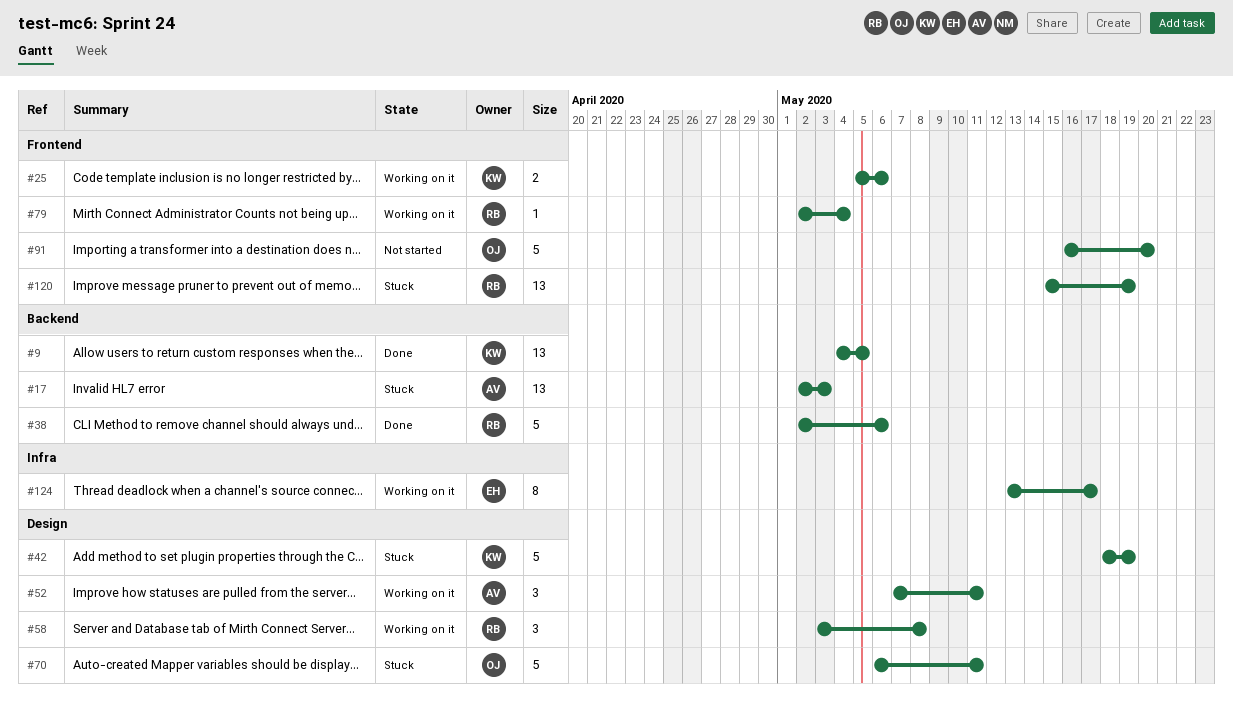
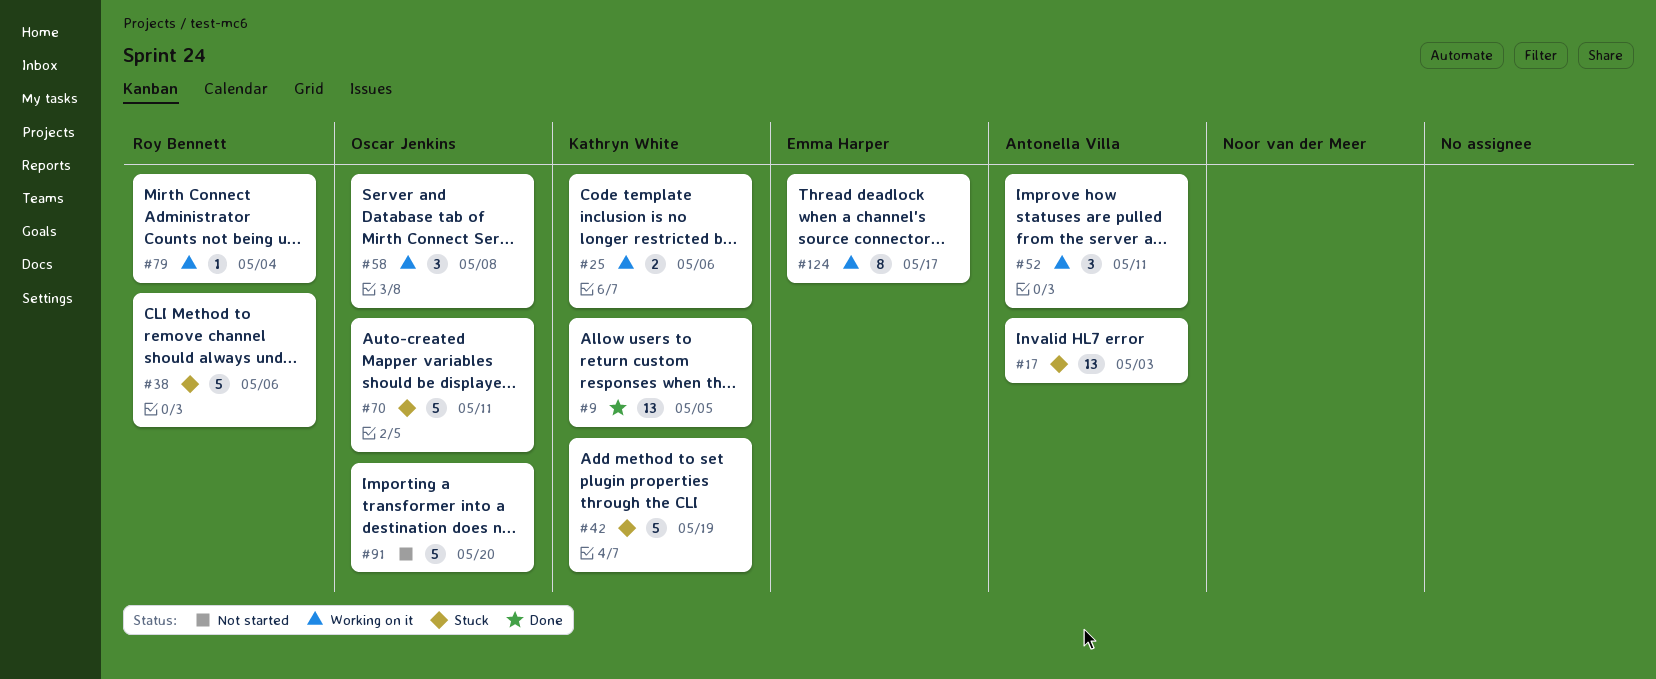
#38, status: Done -> Stuck
#58, owner: Roy Bennett -> Oscar Jenkins
#120: present -> none

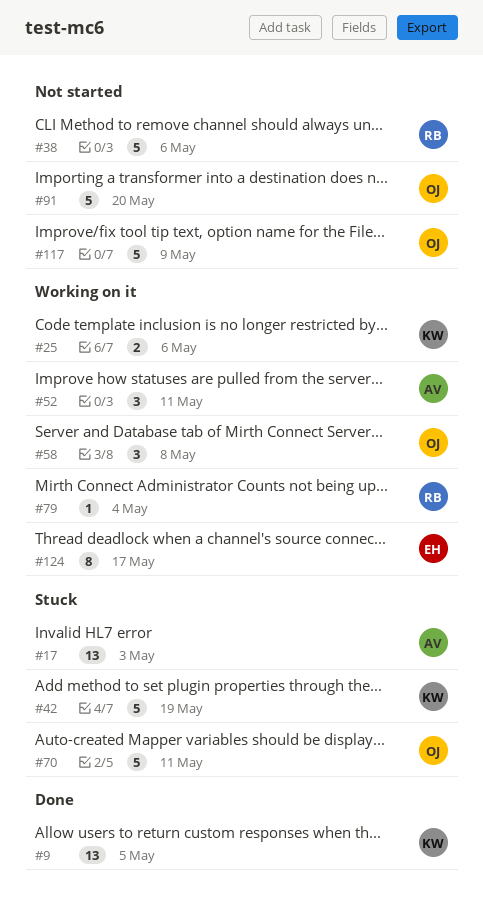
#38, status: Stuck -> Not started
#117: none -> present

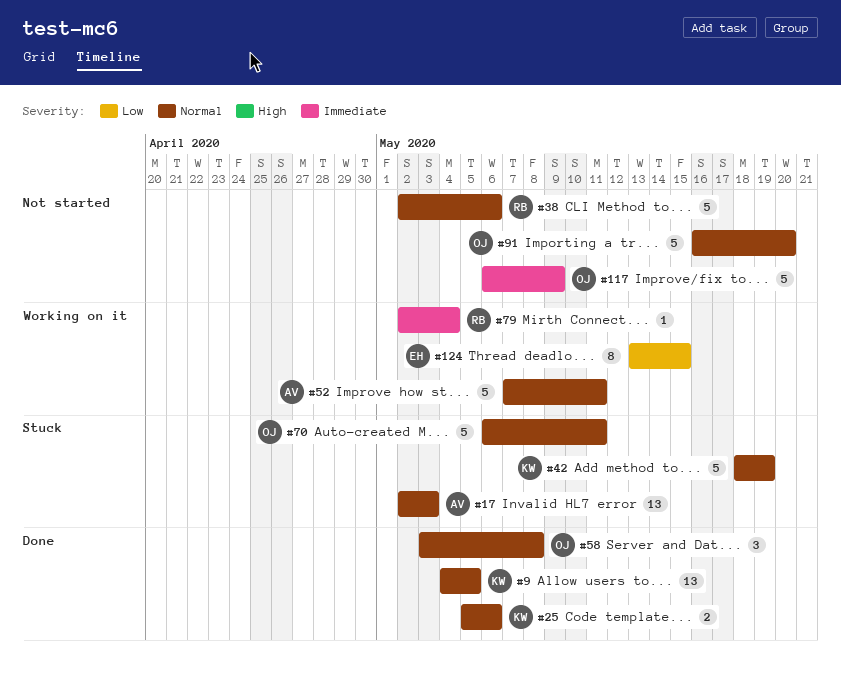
#25, status: Working on it -> Done
#52, estimate: 3 -> 5
#58, status: Working on it -> Done
#124, due: May 17 -> May 15

